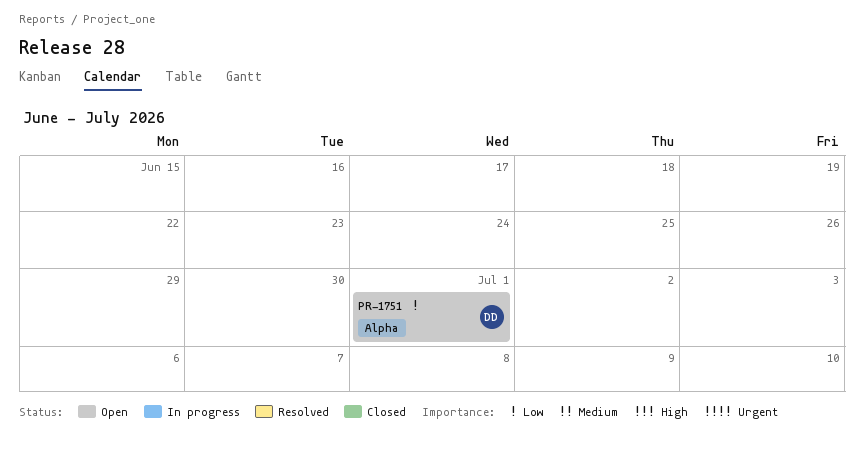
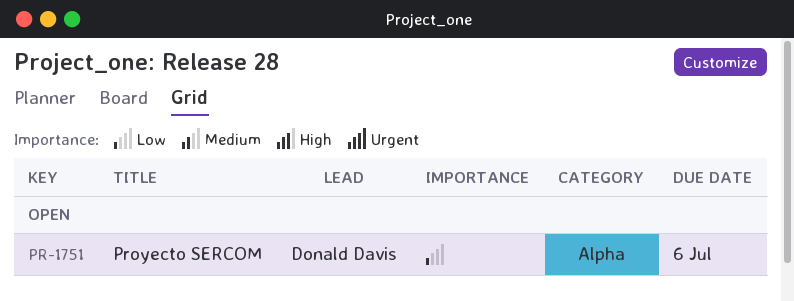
PR-1751, due: Jul 1 -> Jul 6

